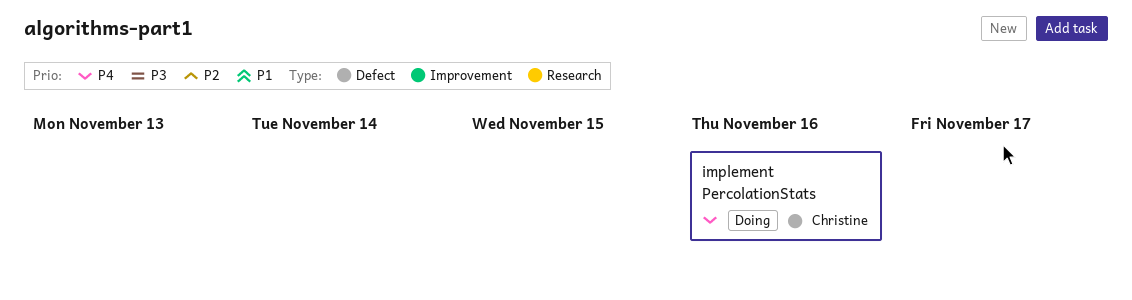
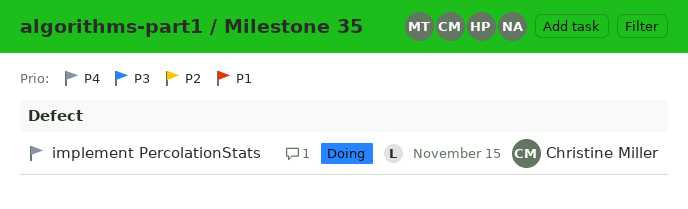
implement PercolationStats, due: Nov 16 -> Nov 15

